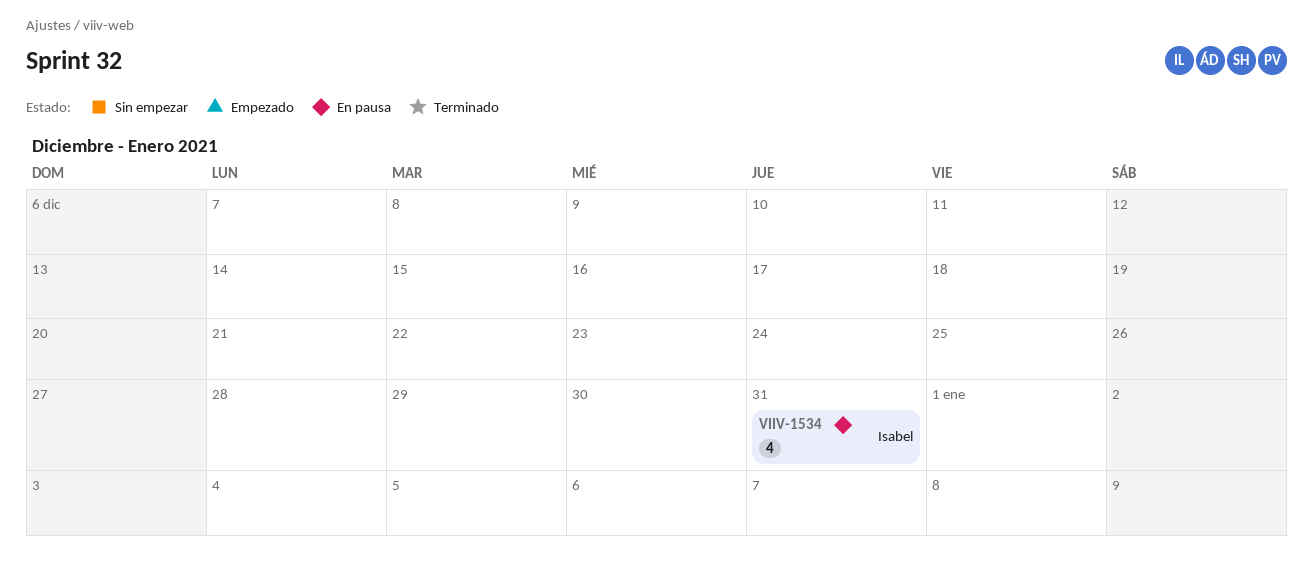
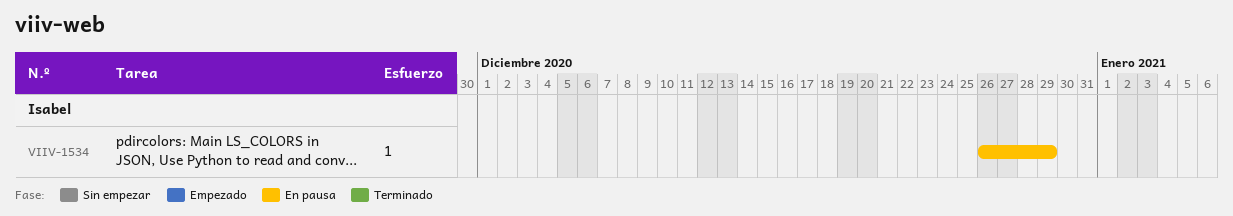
VIIV-1534, estimate: 4 -> 1
VIIV-1534, due: Dec 31 -> Dec 29

